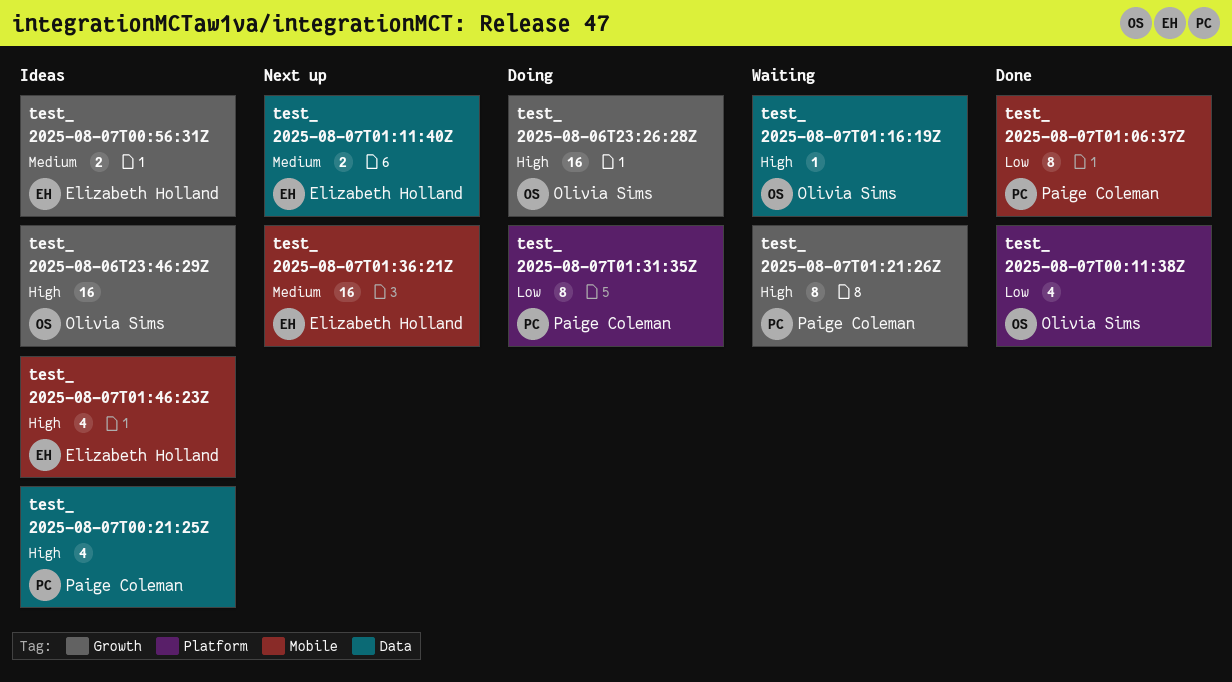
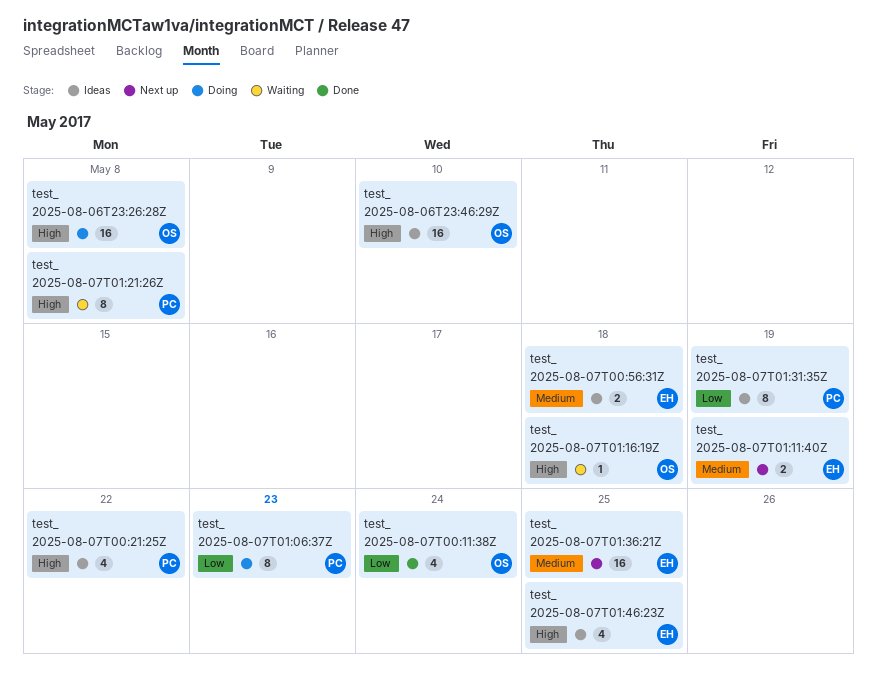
test_ 2025-08-07T01:06:37Z, status: Done -> Doing
test_ 2025-08-07T01:31:35Z, status: Doing -> Ideas

